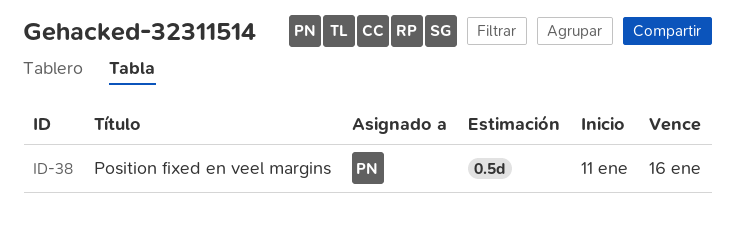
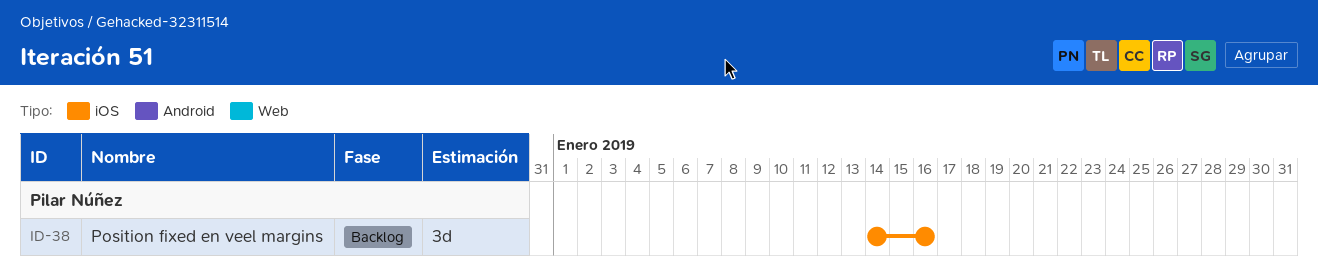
ID-38, estimate: 0.5d -> 3d
ID-38, start: Jan 11 -> Jan 14

